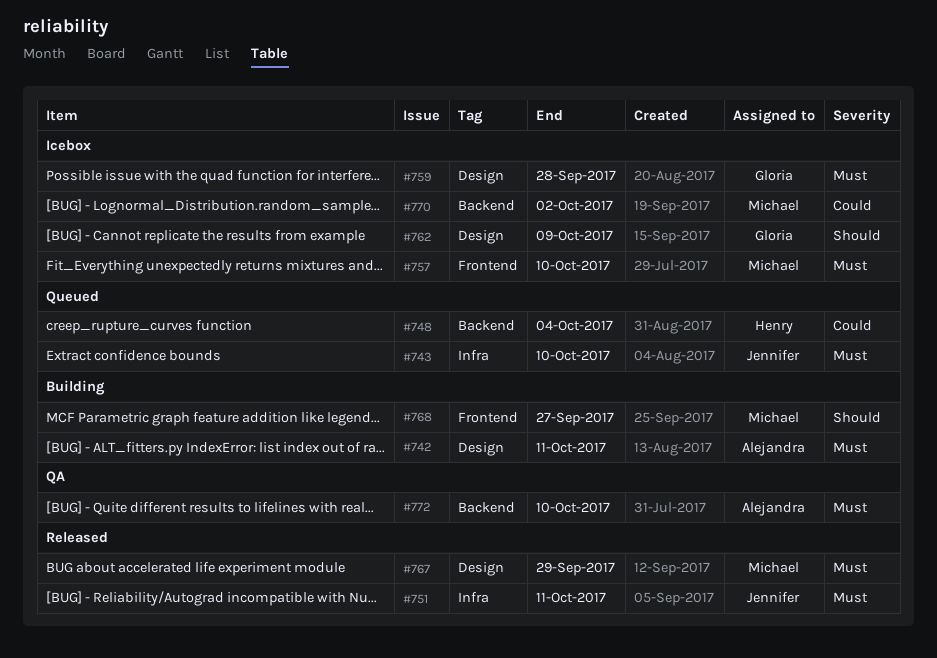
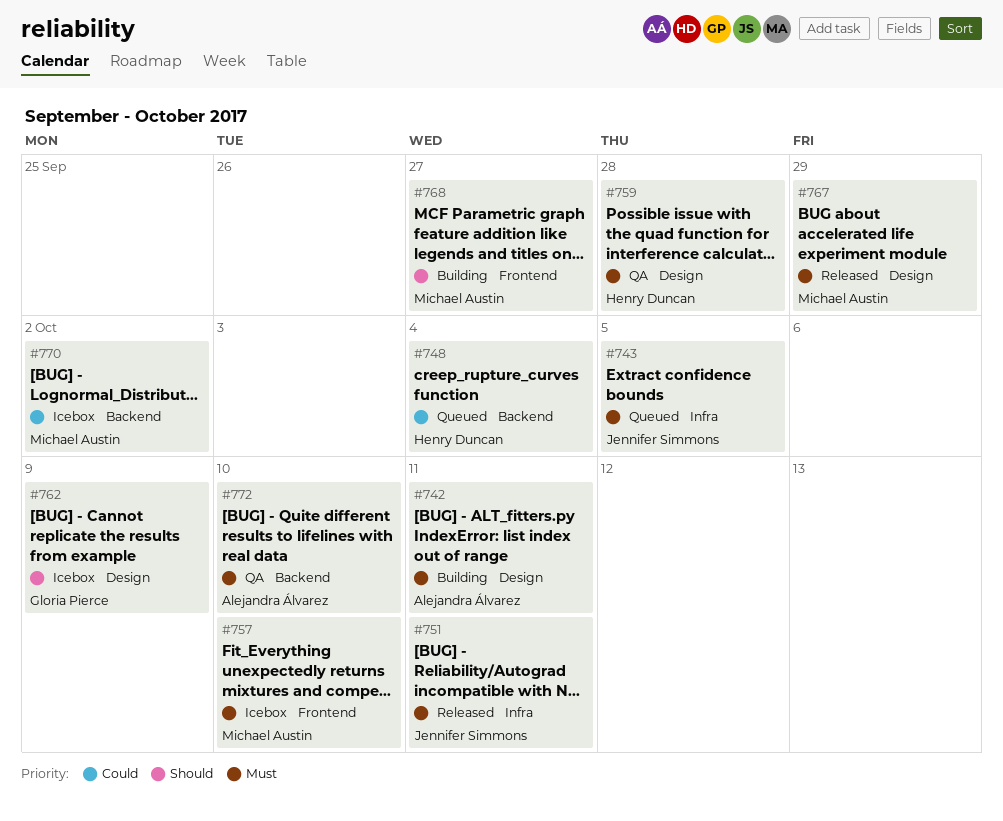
#743, due: Oct 10 -> Oct 5
#759, status: Icebox -> QA
#759, owner: Gloria Pierce -> Henry Duncan

